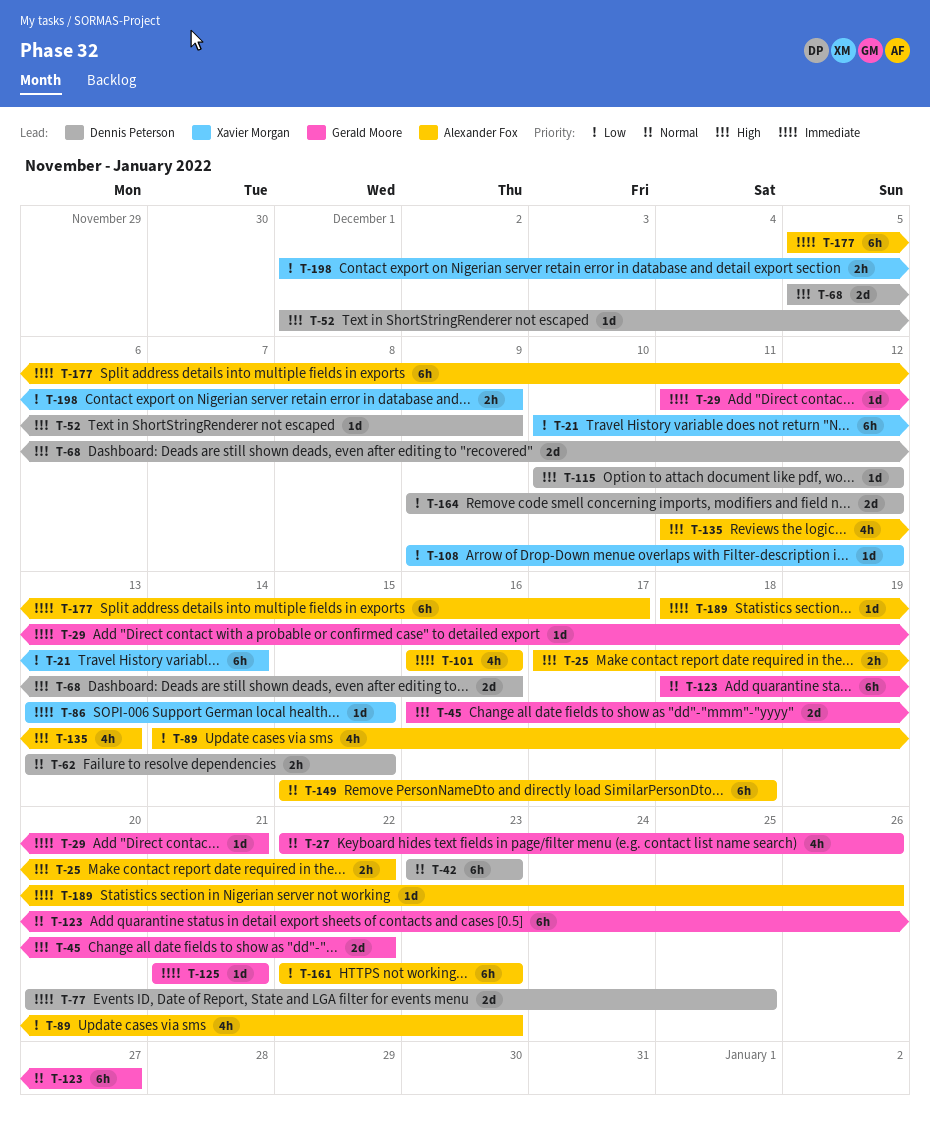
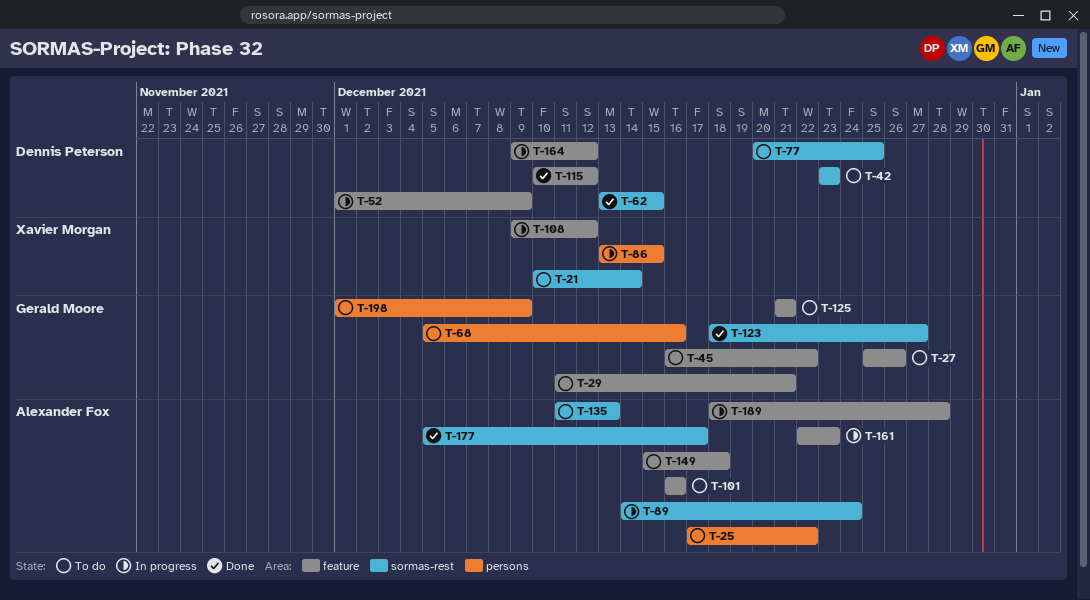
T-27, start: Dec 22 -> Dec 25
T-68, owner: Dennis Peterson -> Gerald Moore
T-89, due: Dec 23 -> Dec 24
T-189, due: Dec 26 -> Dec 28
T-198, owner: Xavier Morgan -> Gerald Moore

